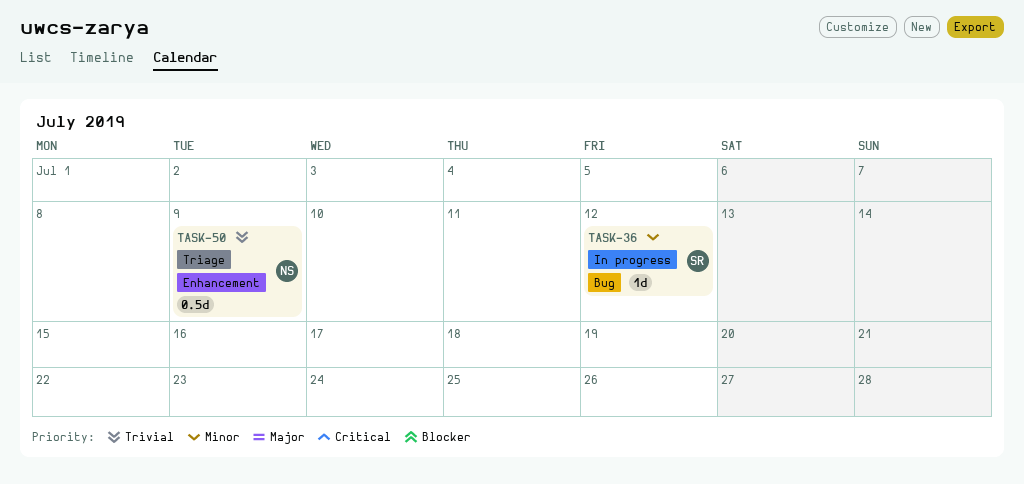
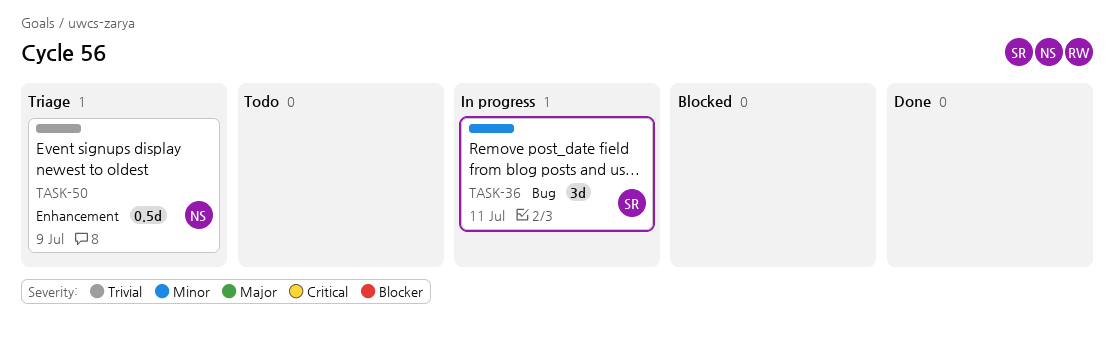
TASK-36, estimate: 1d -> 3d
TASK-36, due: Jul 12 -> Jul 11

